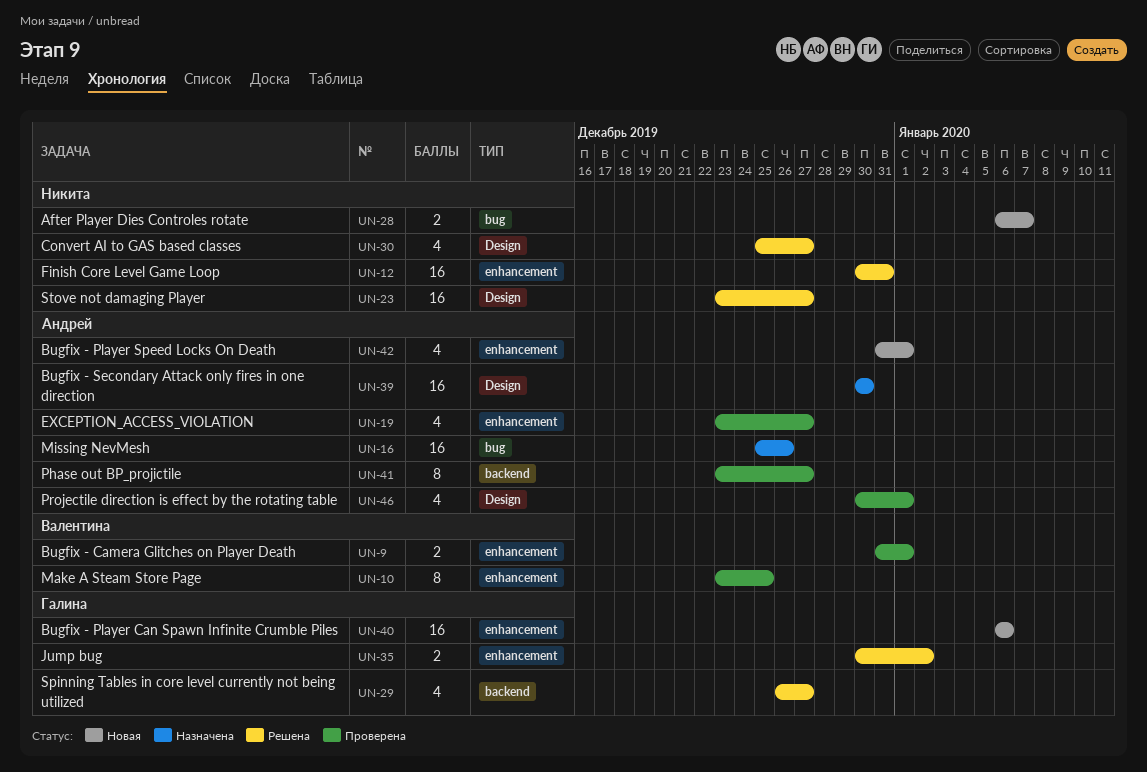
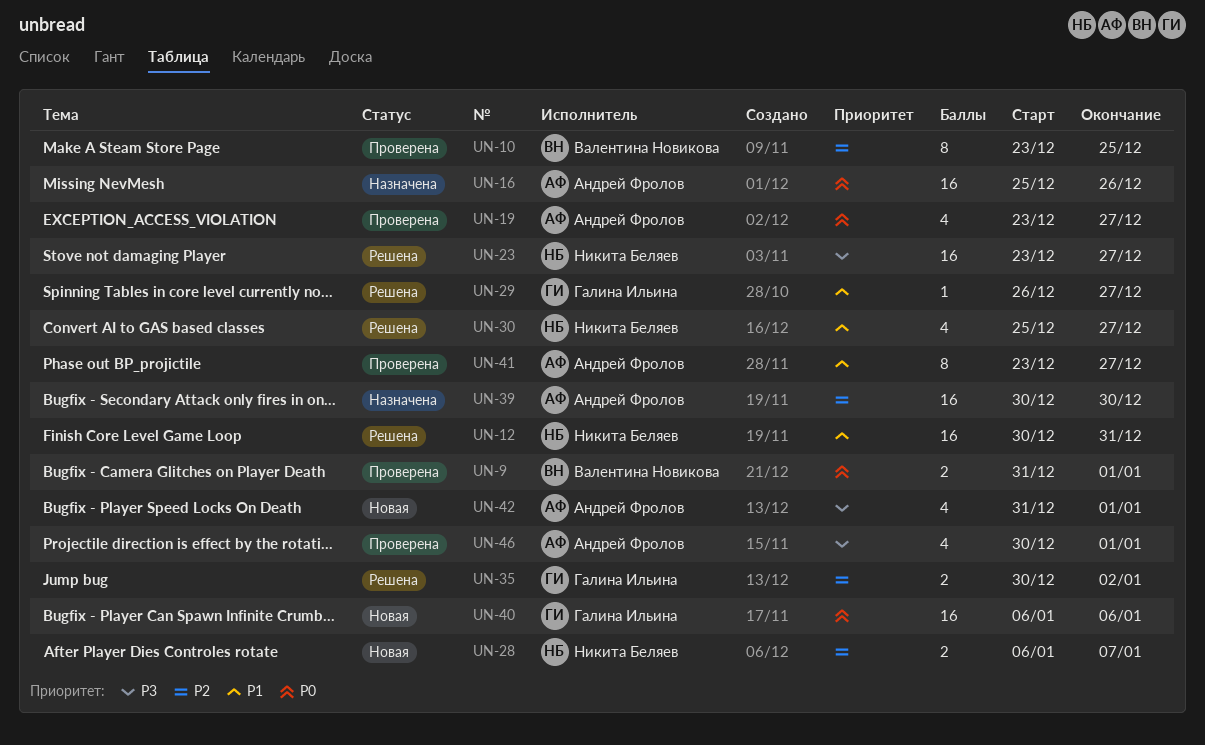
UN-29, estimate: 4 -> 1

